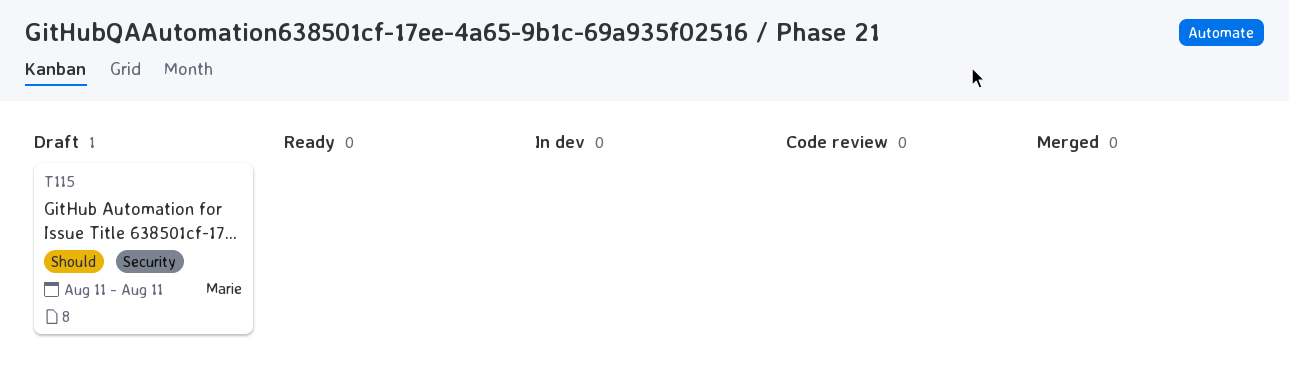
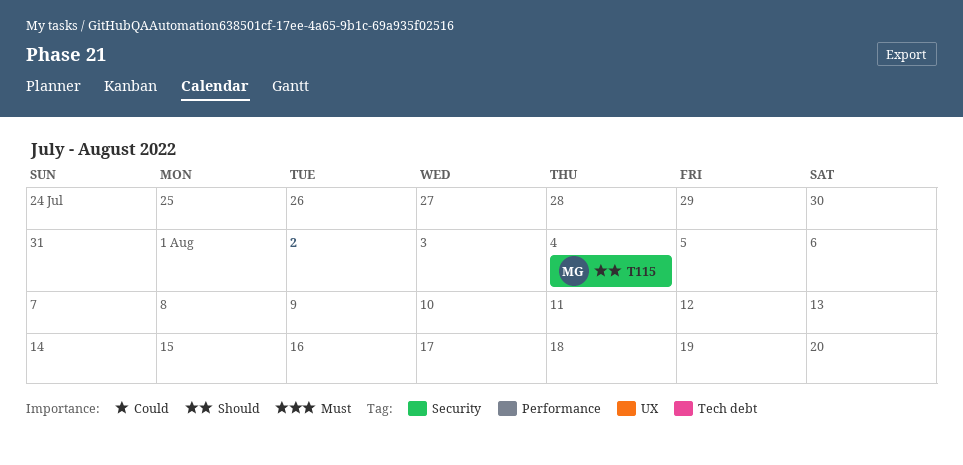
T115, start: Aug 11 -> Aug 4
T115, due: Aug 11 -> Aug 4

